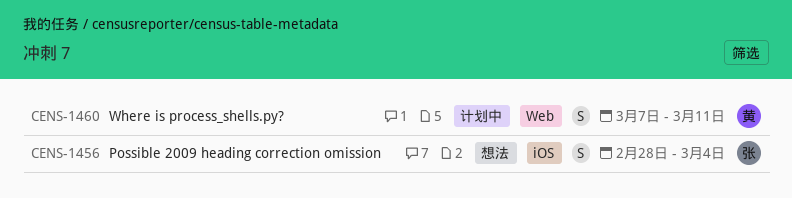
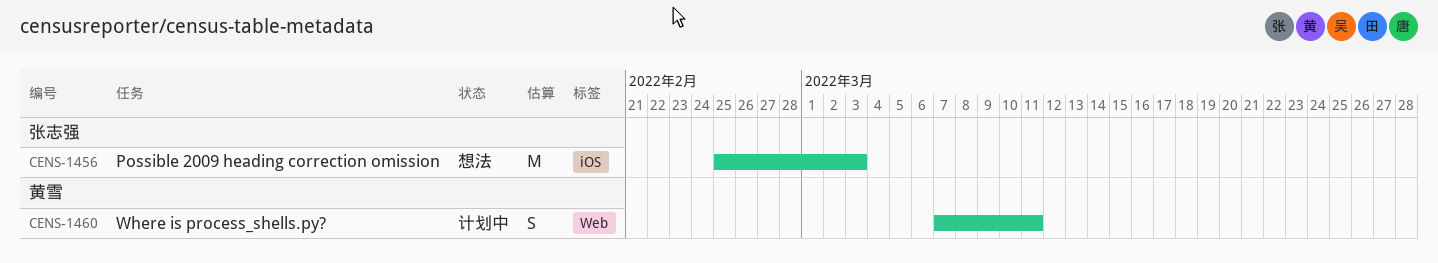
CENS-1456, estimate: S -> M
CENS-1456, start: Feb 28 -> Feb 25
CENS-1456, due: Mar 4 -> Mar 3

